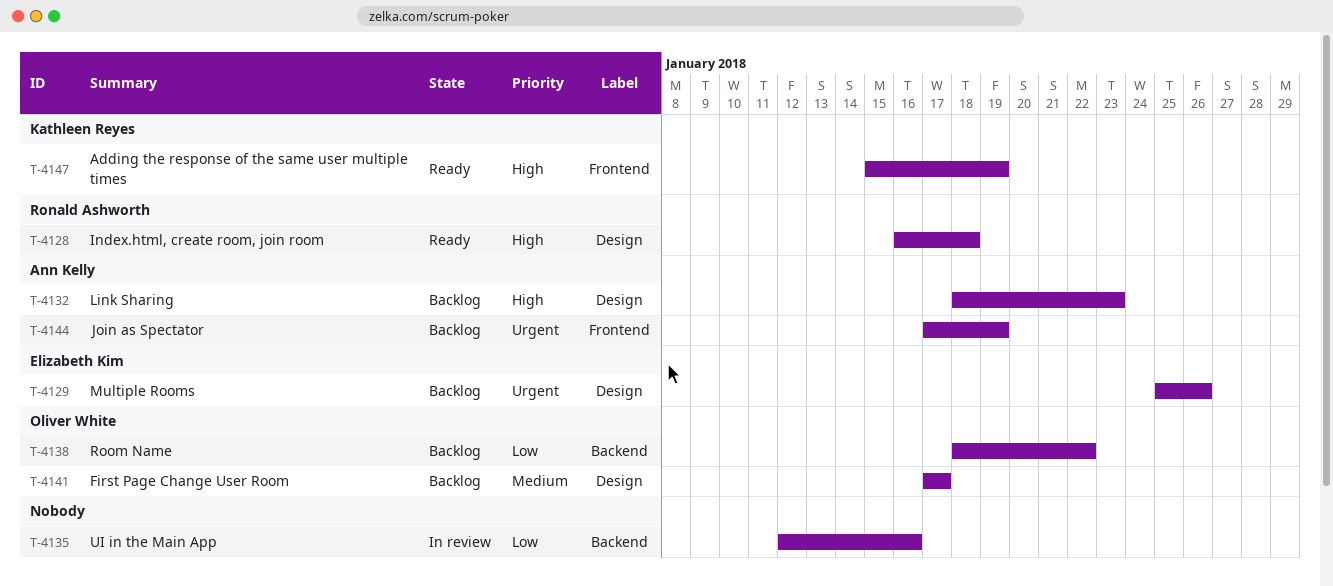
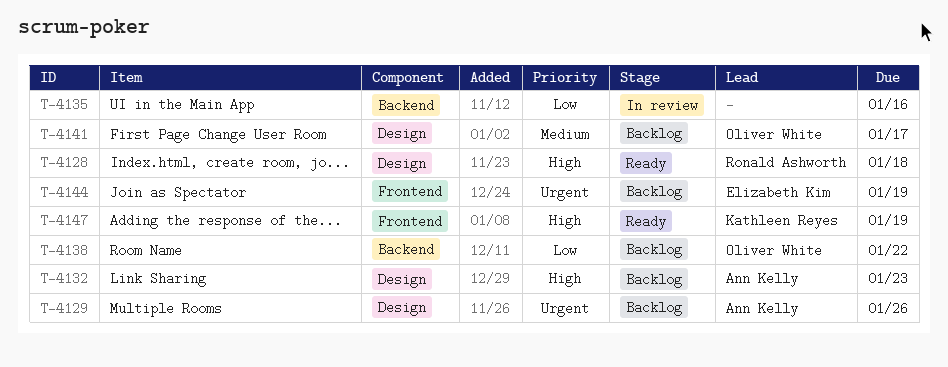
T-4129, owner: Elizabeth Kim -> Ann Kelly
T-4144, owner: Ann Kelly -> Elizabeth Kim

